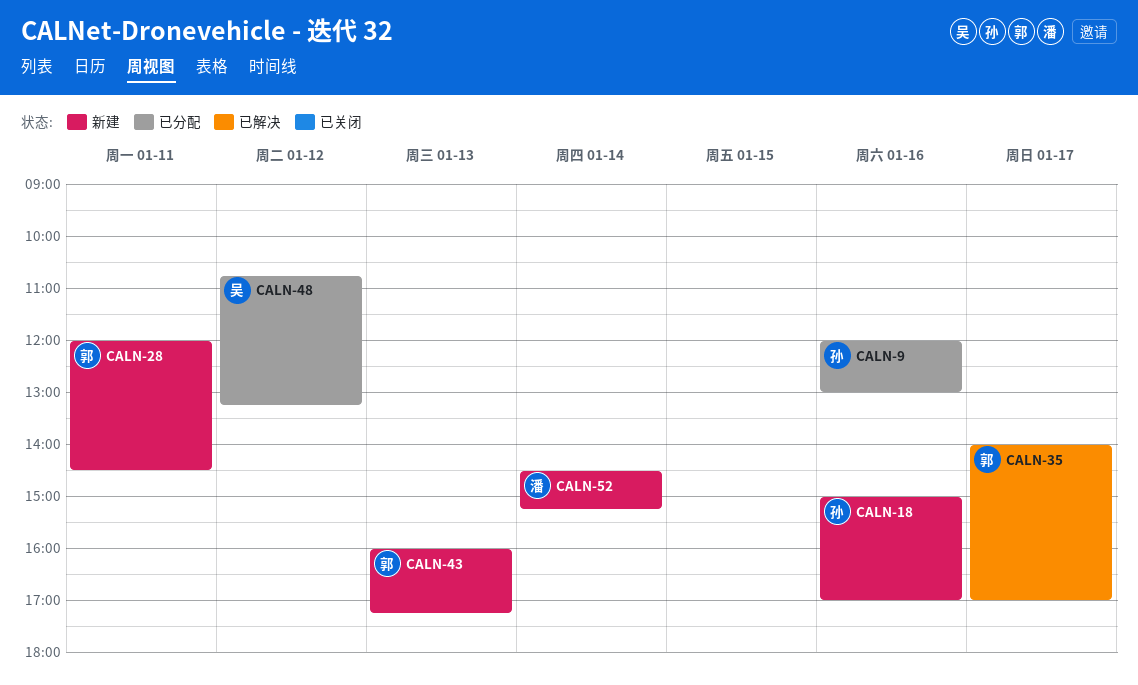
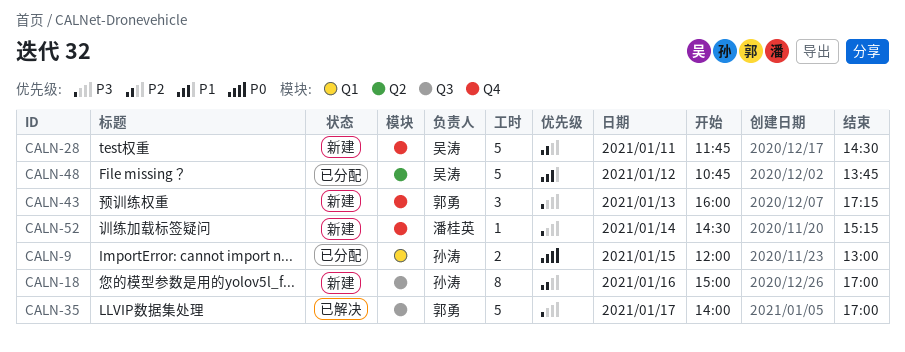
CALN-9, day: Jan 16 -> Jan 15
CALN-28, owner: 郭勇 -> 吴涛
CALN-28, begins: 12:00 -> 11:45
CALN-48, ends: 13:15 -> 13:45

